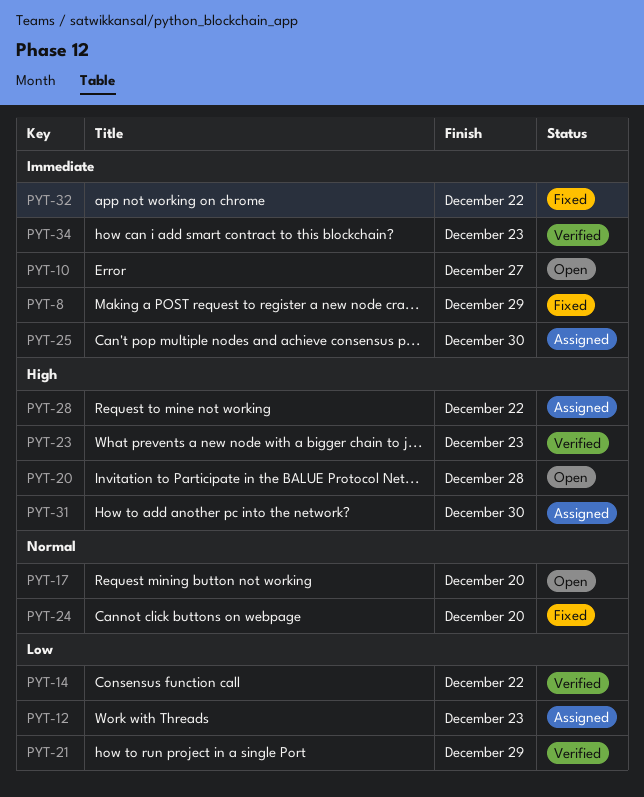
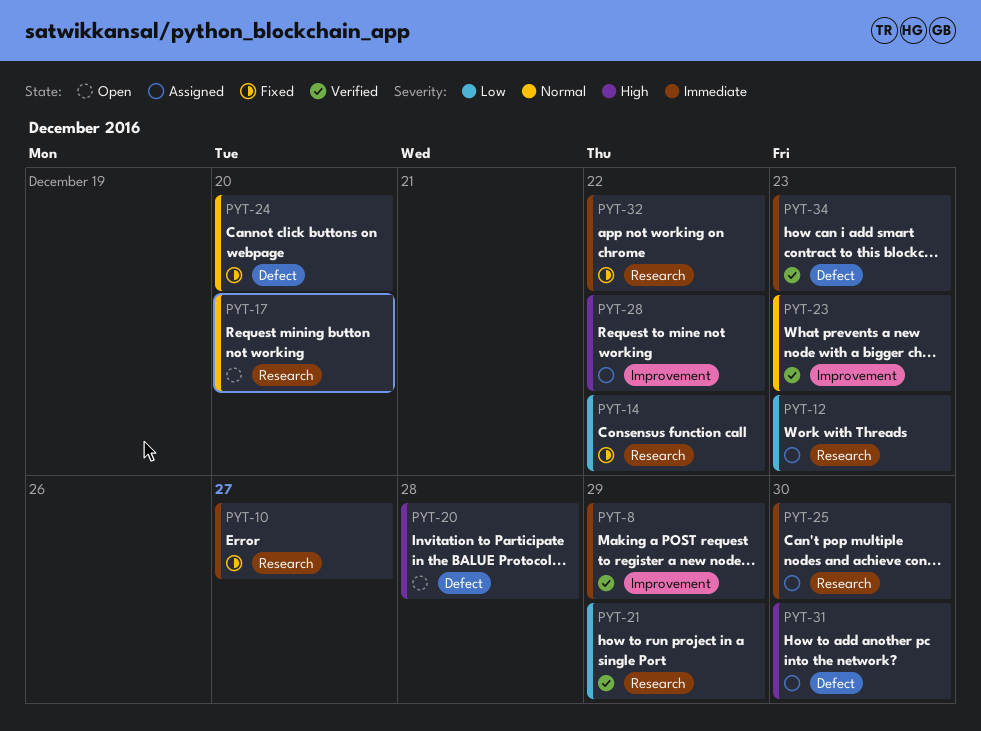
PYT-8, status: Fixed -> Verified
PYT-10, status: Open -> Fixed
PYT-14, status: Verified -> Fixed
PYT-23, priority: High -> Normal

